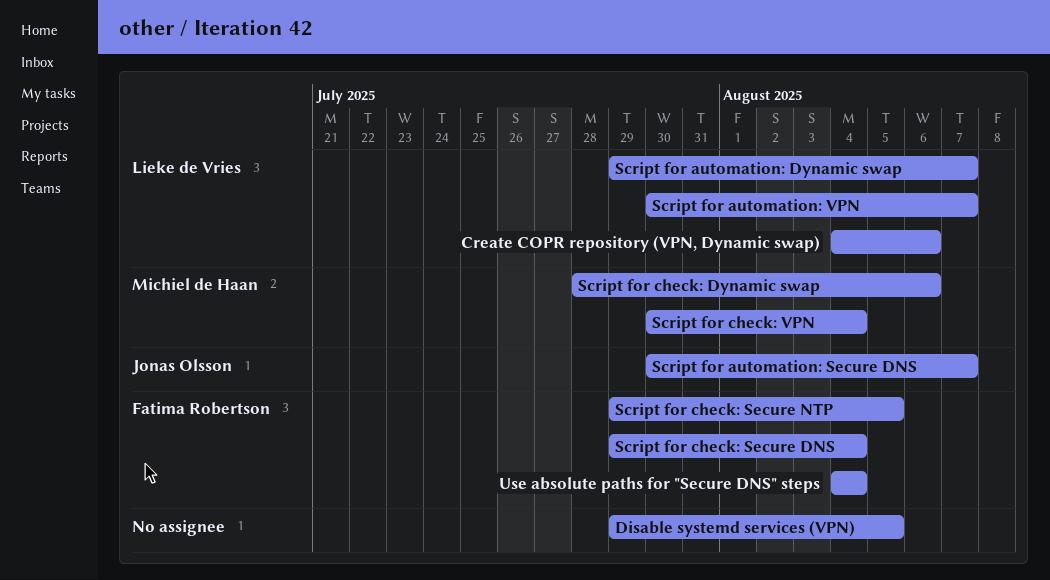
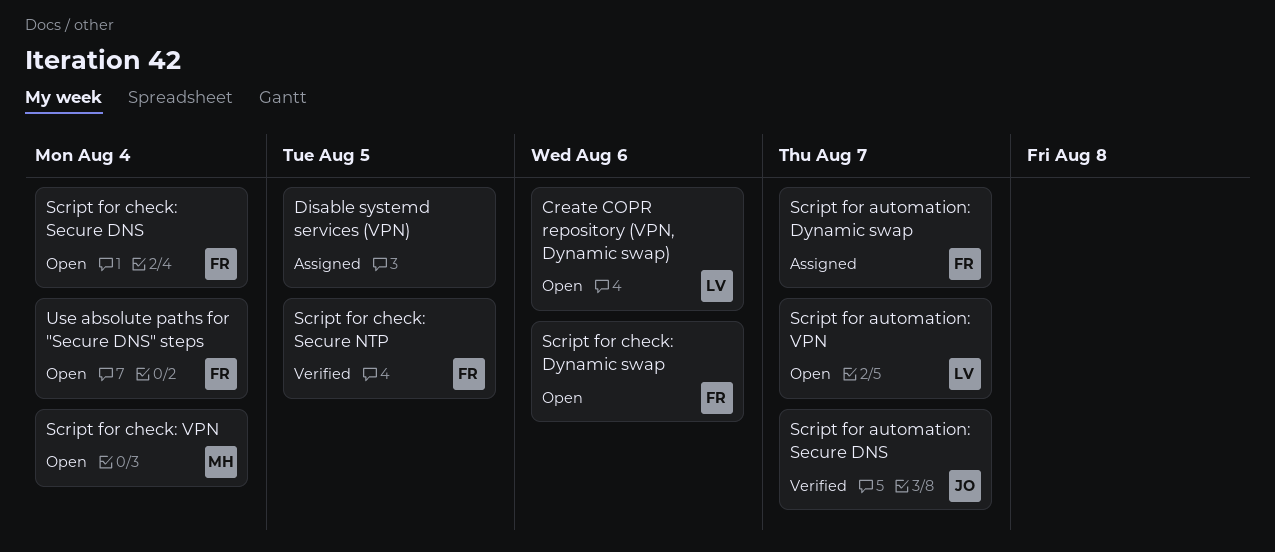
Script for automation: Dynamic swap, owner: Lieke de Vries -> Fatima Robertson
Script for check: Dynamic swap, owner: Michiel de Haan -> Fatima Robertson

